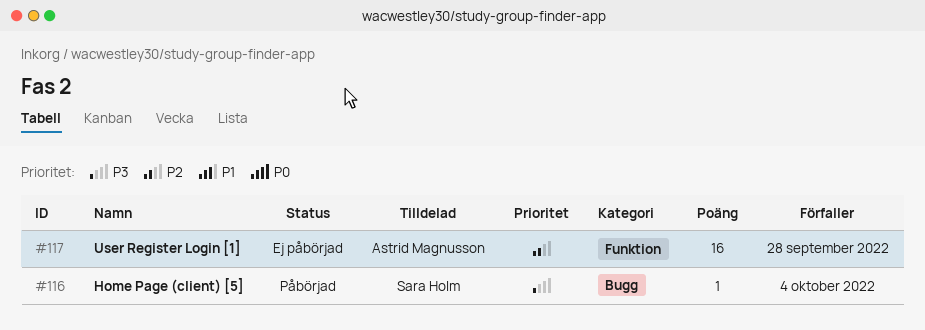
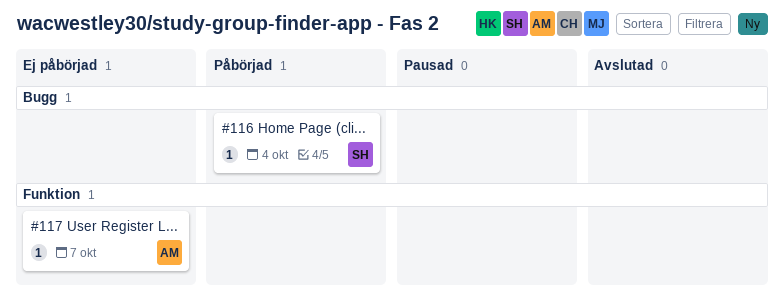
#117, estimate: 16 -> 1
#117, due: Sep 28 -> Oct 7

